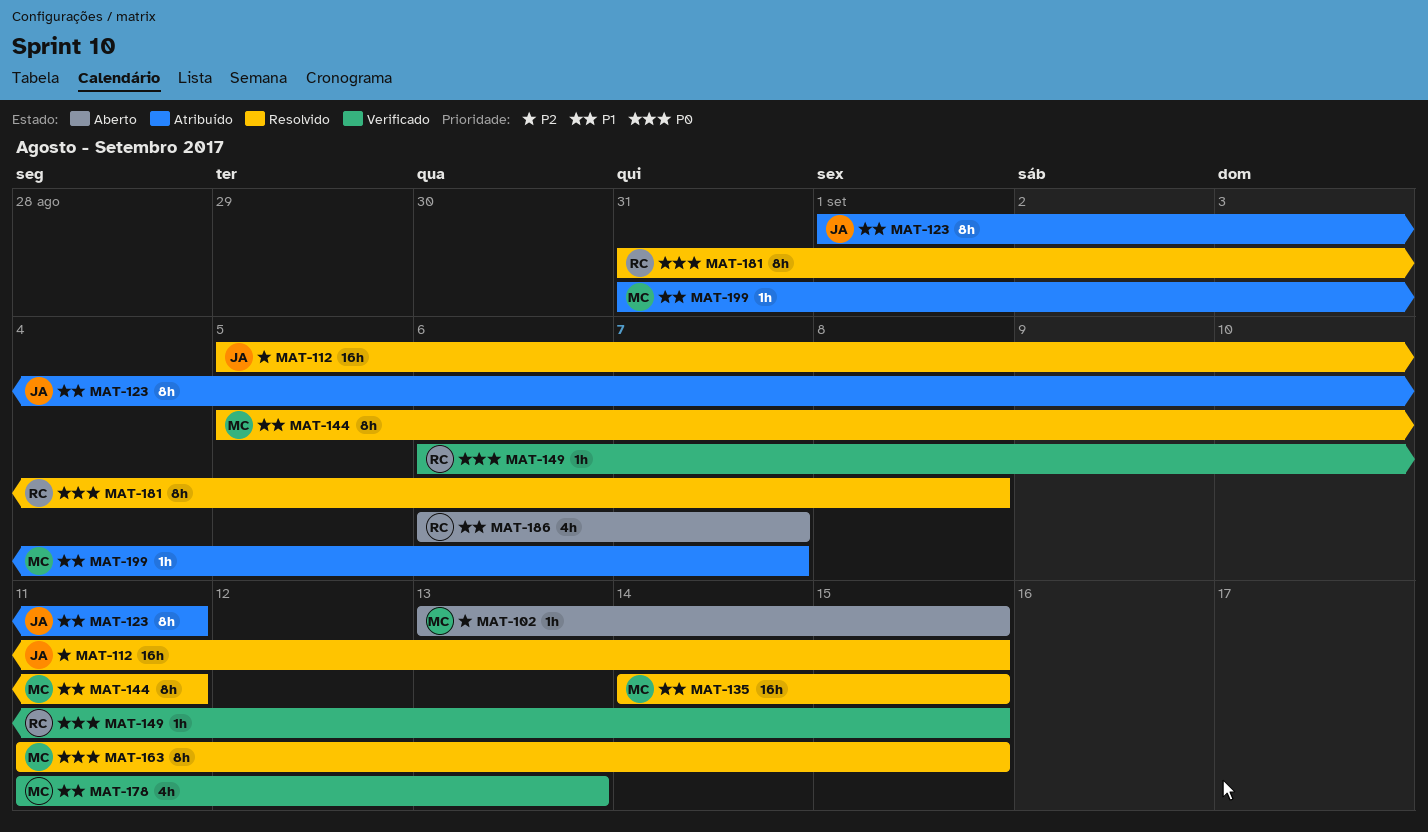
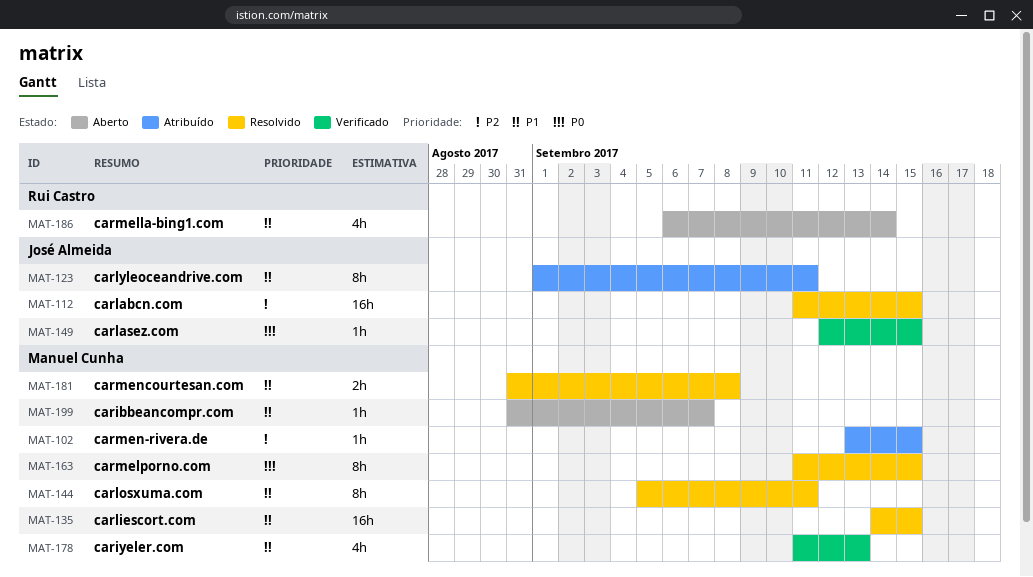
MAT-102, status: Aberto -> Atribuído
MAT-112, start: Sep 5 -> Sep 11
MAT-149, owner: Rui Castro -> José Almeida
MAT-149, start: Sep 6 -> Sep 12
MAT-181, owner: Rui Castro -> Manuel Cunha
MAT-181, priority: P0 -> P1
MAT-181, estimate: 8h -> 2h
MAT-186, due: Sep 7 -> Sep 14
MAT-199, status: Atribuído -> Aberto

